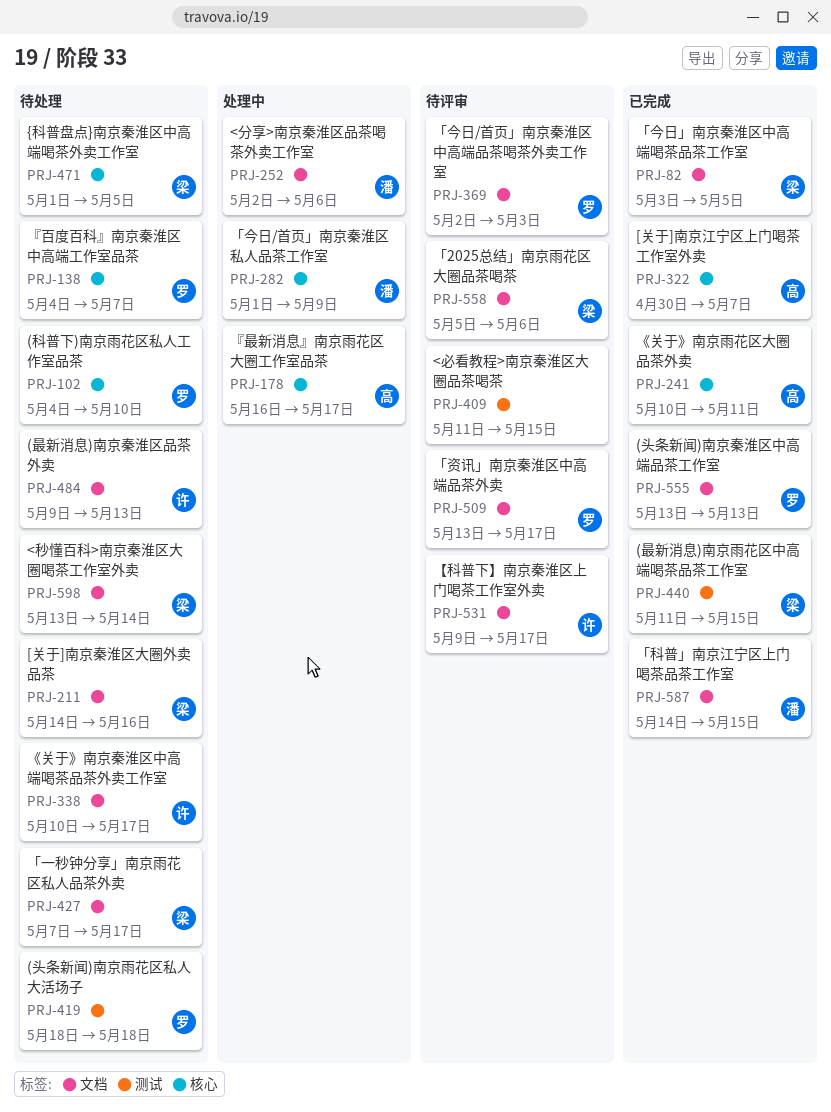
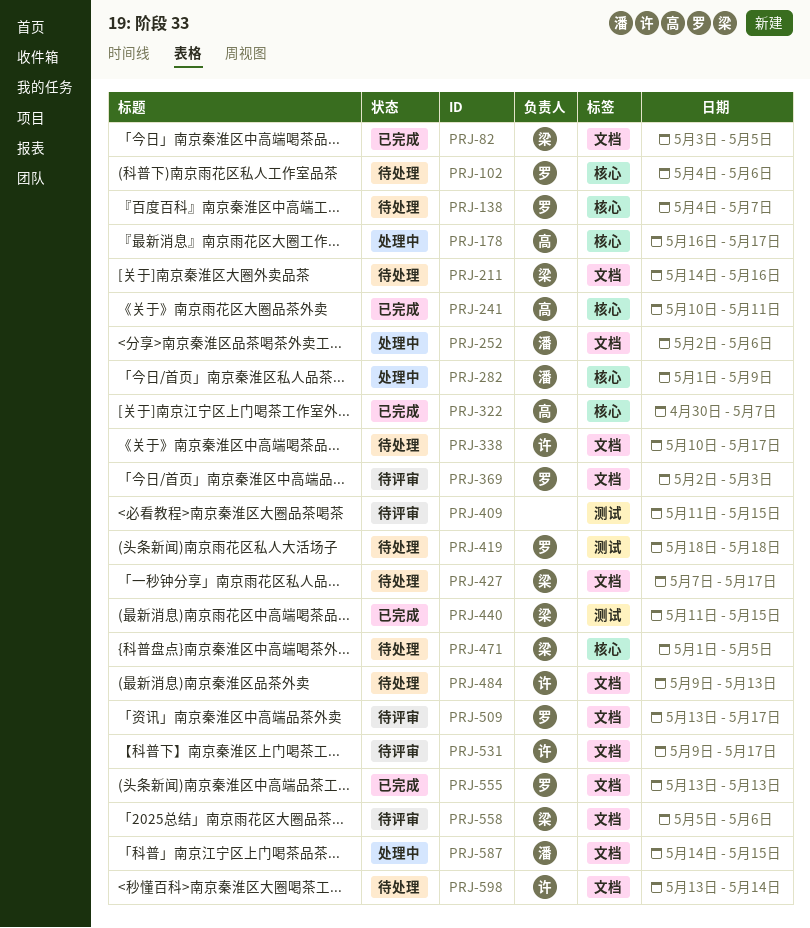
PRJ-102, due: May 10 -> May 6
PRJ-587, status: 已完成 -> 处理中
PRJ-598, owner: 梁 -> 许

